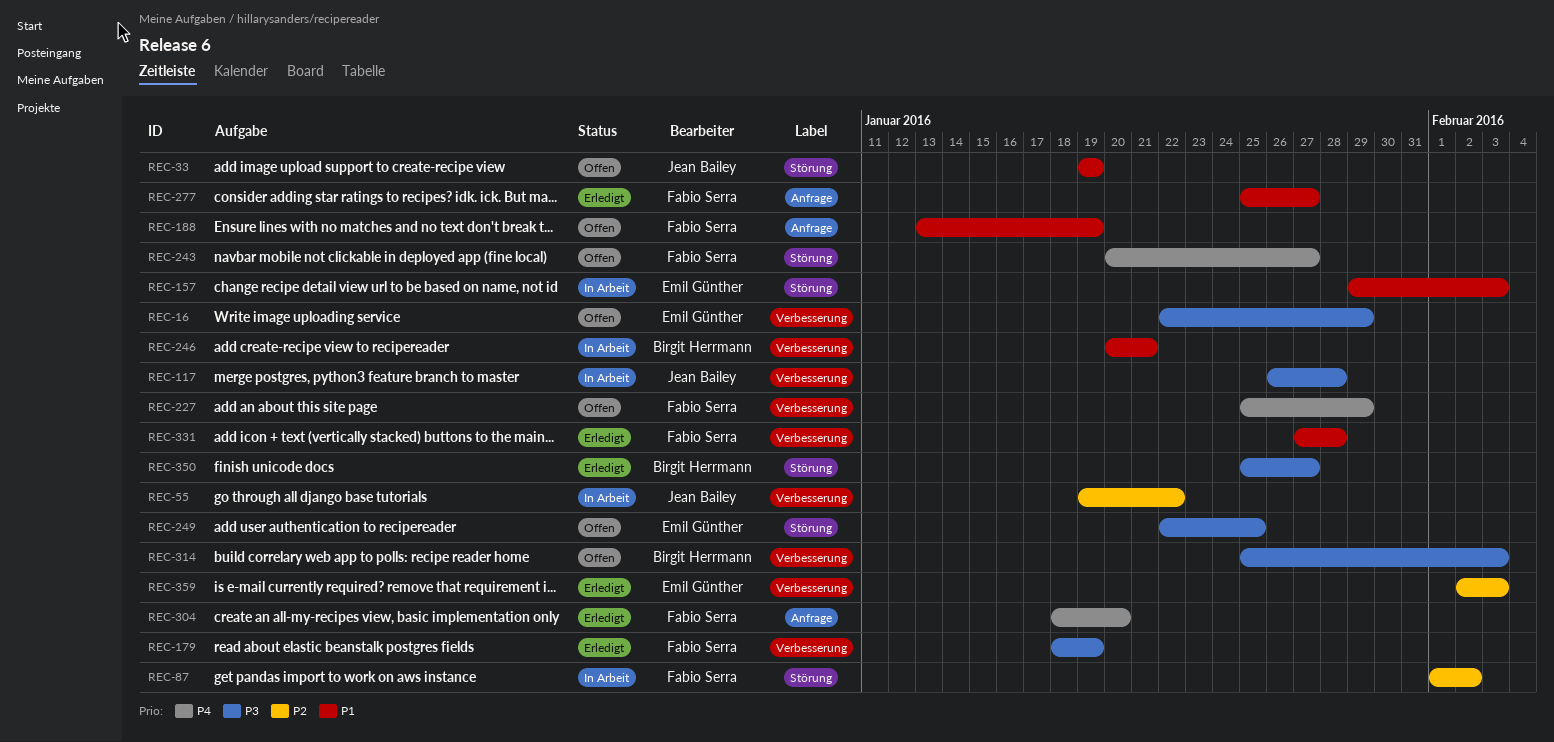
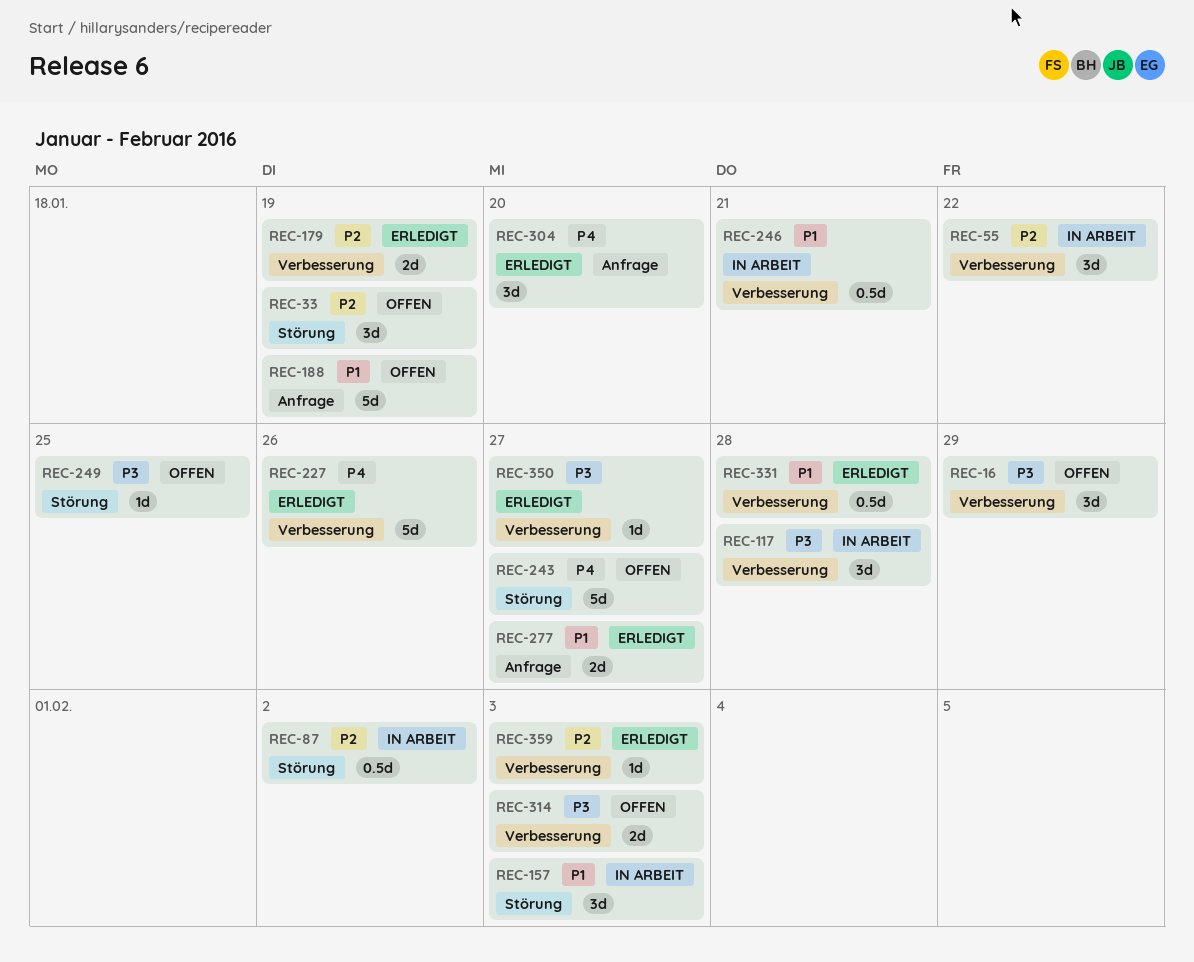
REC-33, priority: P1 -> P2
REC-179, priority: P3 -> P2
REC-227, status: Offen -> Erledigt
REC-227, due: Jan 29 -> Jan 26
REC-350, label: Störung -> Verbesserung

